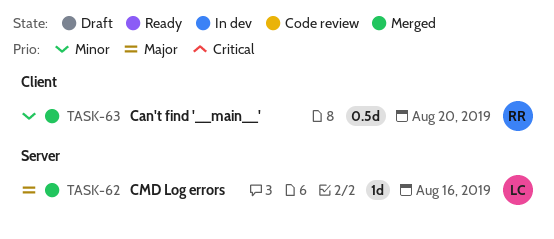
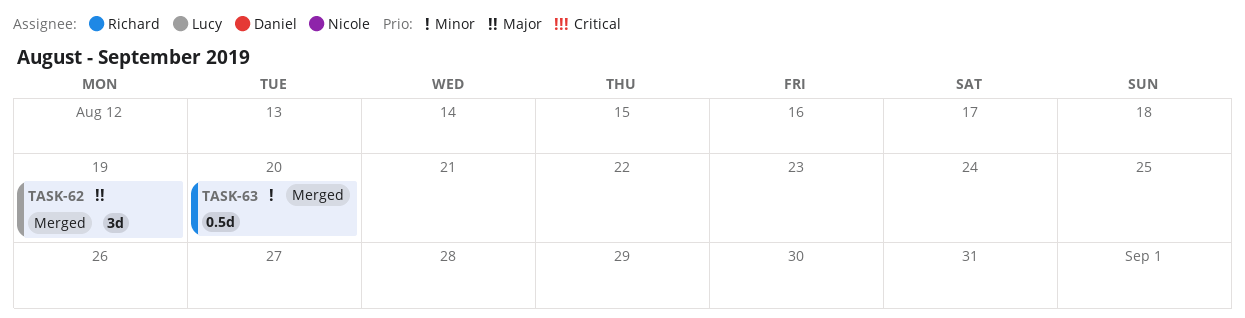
TASK-62, estimate: 1d -> 3d
TASK-62, due: Aug 16 -> Aug 19

